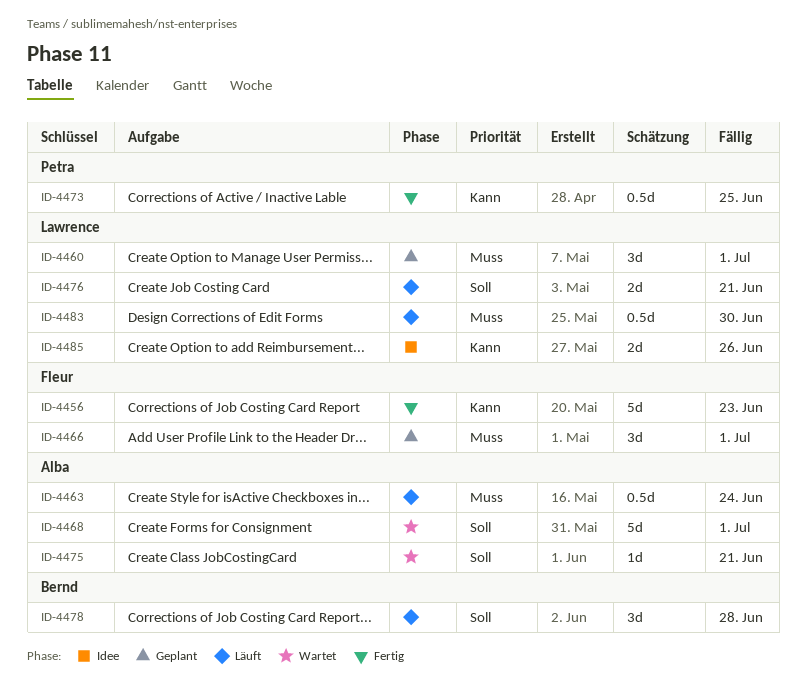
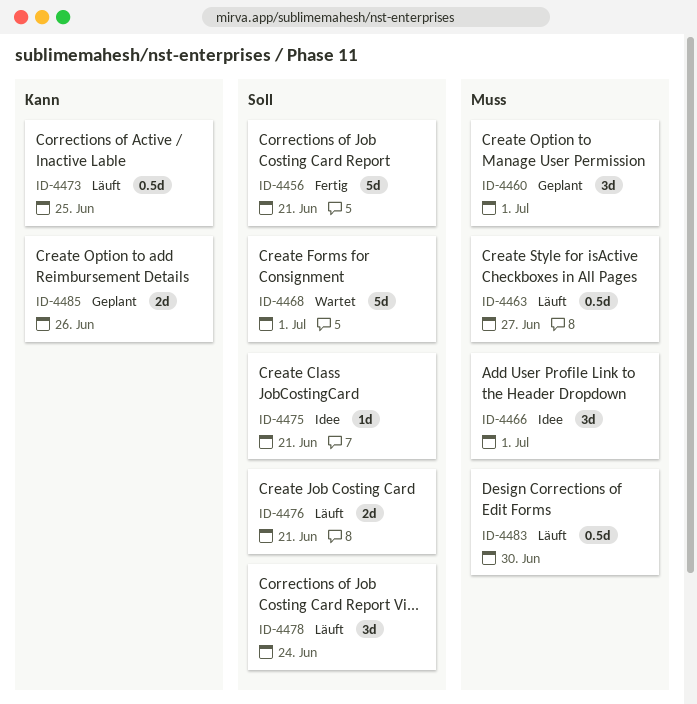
ID-4456, priority: Kann -> Soll
ID-4456, due: Jun 23 -> Jun 21
ID-4463, due: Jun 24 -> Jun 27
ID-4466, status: Geplant -> Idee
ID-4473, status: Fertig -> Läuft
ID-4475, status: Wartet -> Idee
ID-4478, due: Jun 28 -> Jun 24
ID-4485, status: Idee -> Geplant

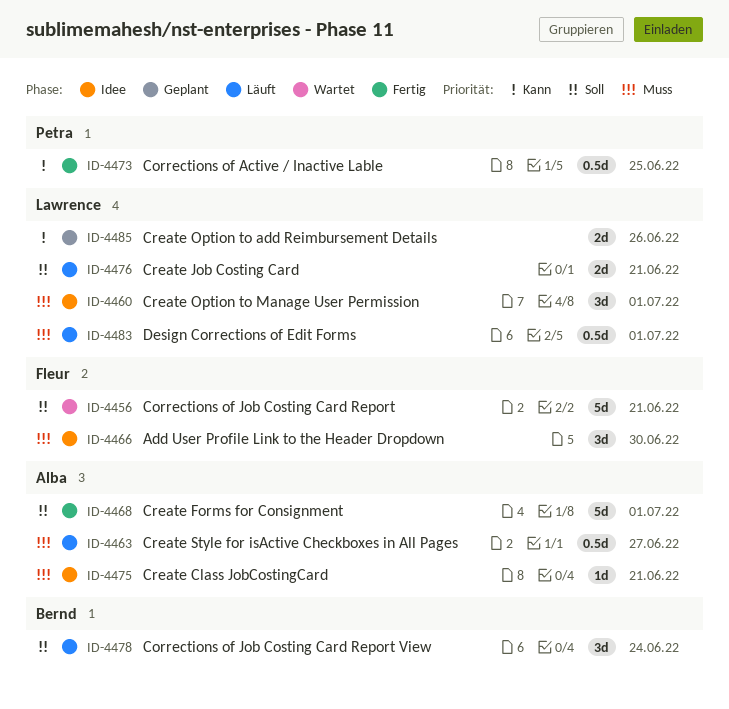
ID-4456, status: Fertig -> Wartet
ID-4460, status: Geplant -> Idee
ID-4466, due: Jul 1 -> Jun 30
ID-4468, status: Wartet -> Fertig
ID-4473, status: Läuft -> Fertig
ID-4475, priority: Soll -> Muss
ID-4483, due: Jun 30 -> Jul 1

